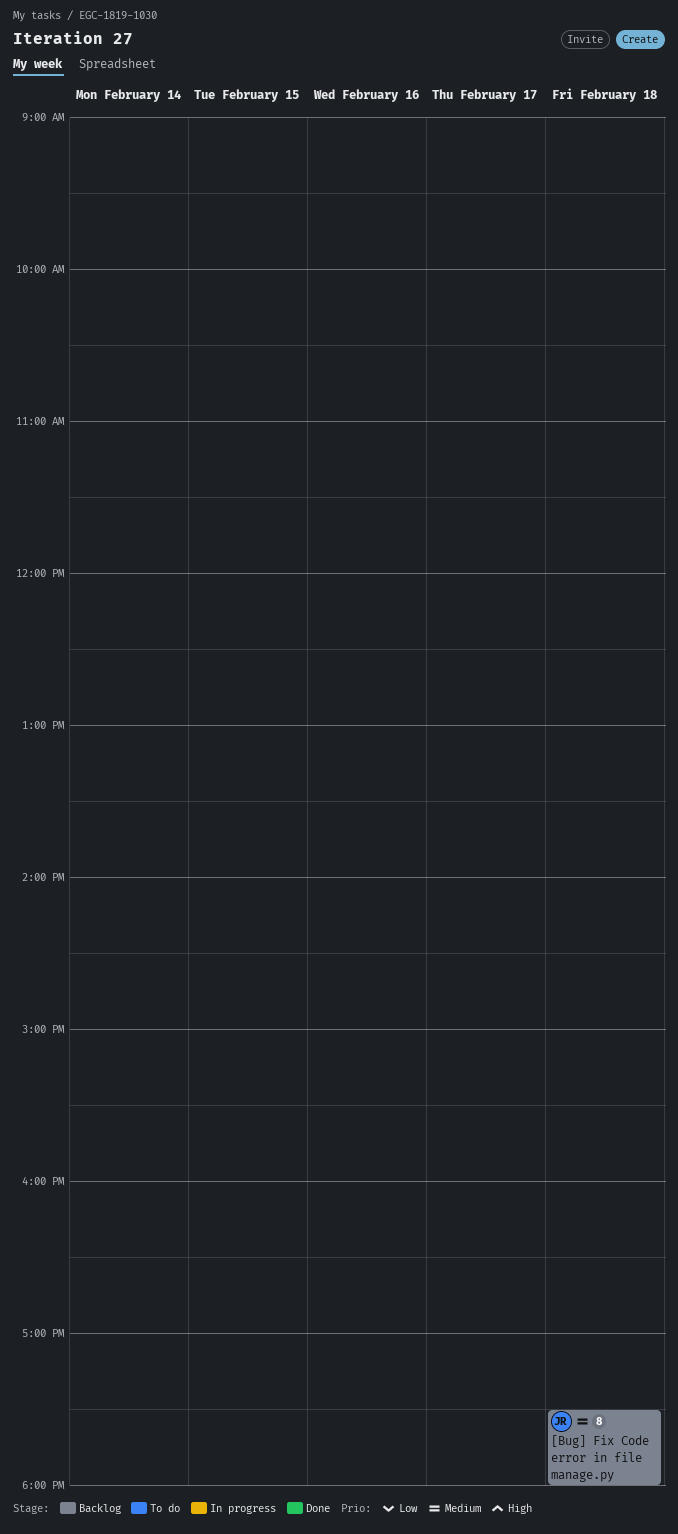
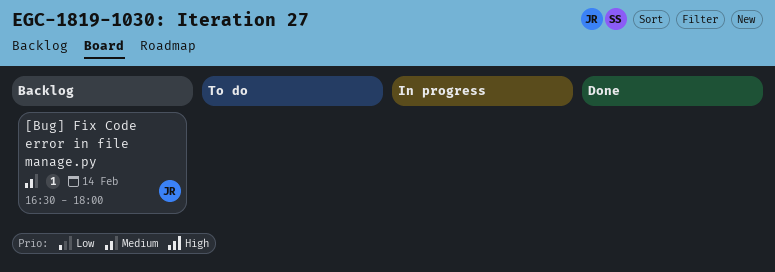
[Bug] Fix Code error in file manage.py, estimate: 8 -> 1
[Bug] Fix Code error in file manage.py, day: Feb 18 -> Feb 14
[Bug] Fix Code error in file manage.py, begins: 17:30 -> 16:30

